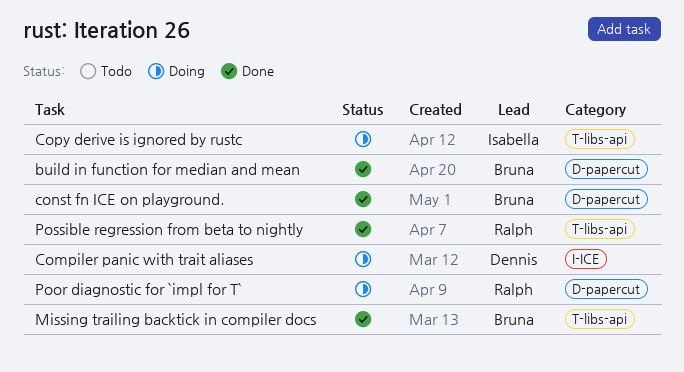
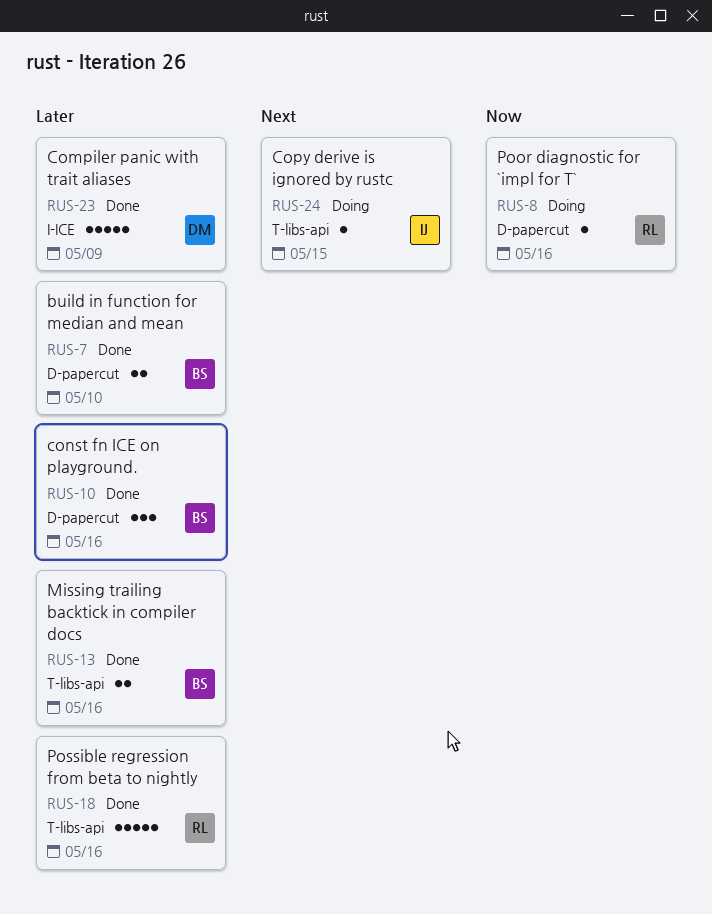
Compiler panic with trait aliases, status: Doing -> Done

